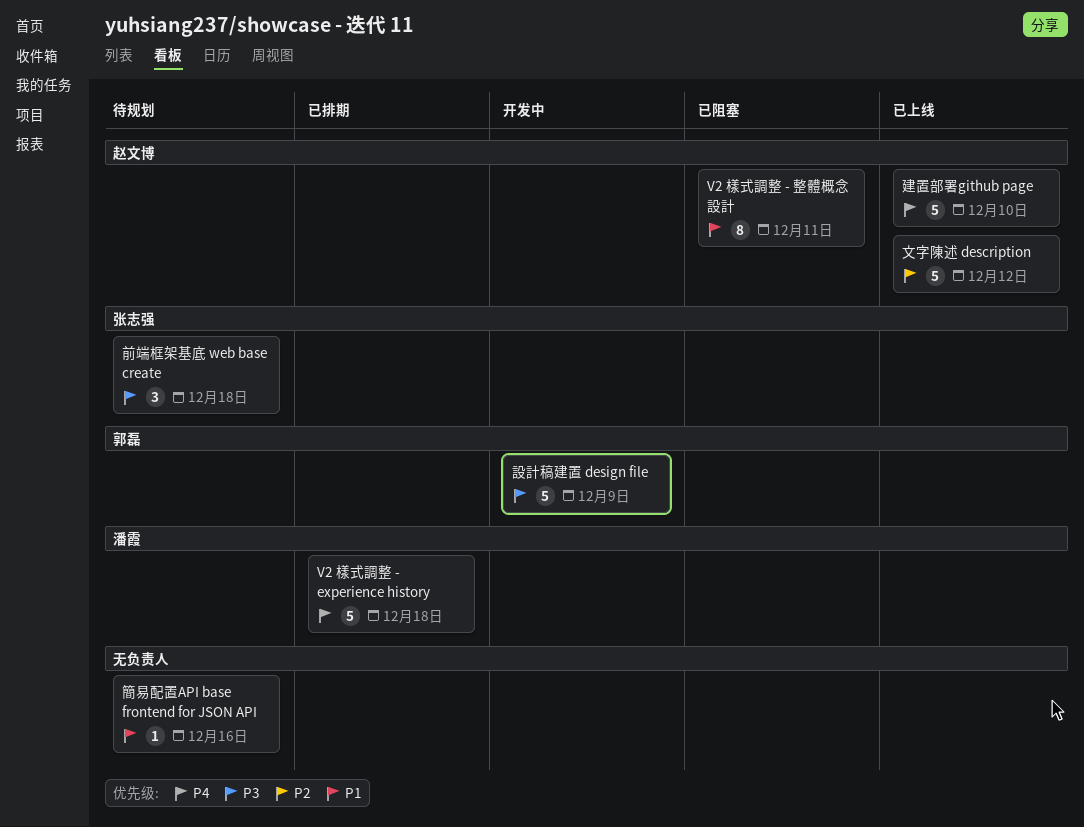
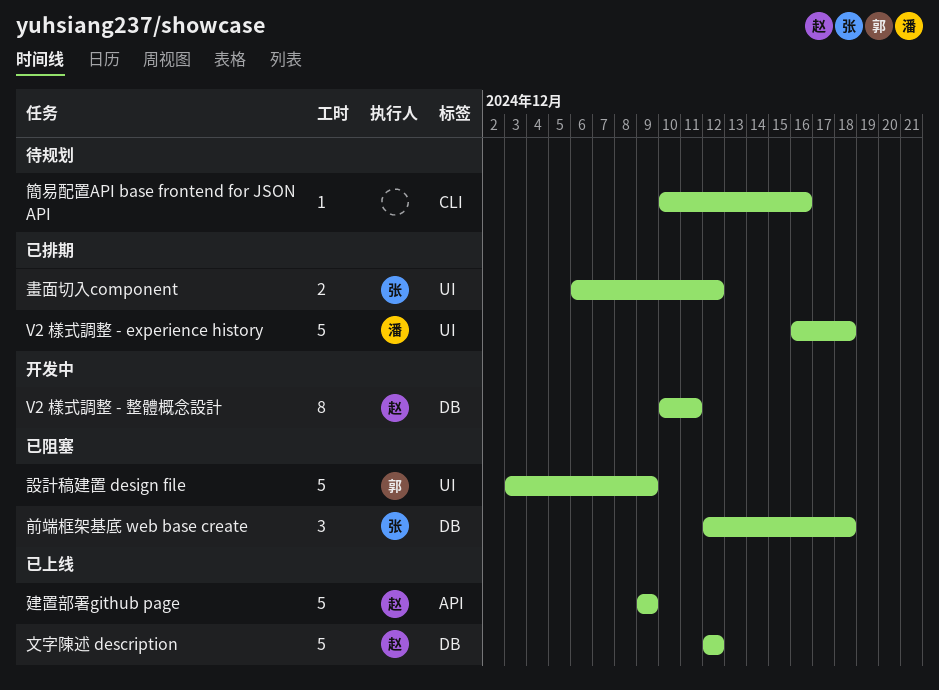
V2 樣式調整 - 整體概念設計, status: 已阻塞 -> 开发中
前端框架基底 web base create, status: 待规划 -> 已阻塞
建置部署github page, due: Dec 10 -> Dec 9
畫面切入component: none -> present
設計稿建置 design file, status: 开发中 -> 已阻塞

